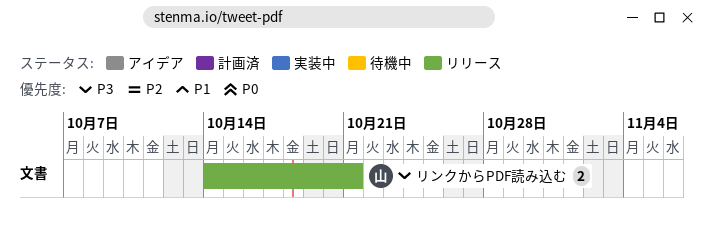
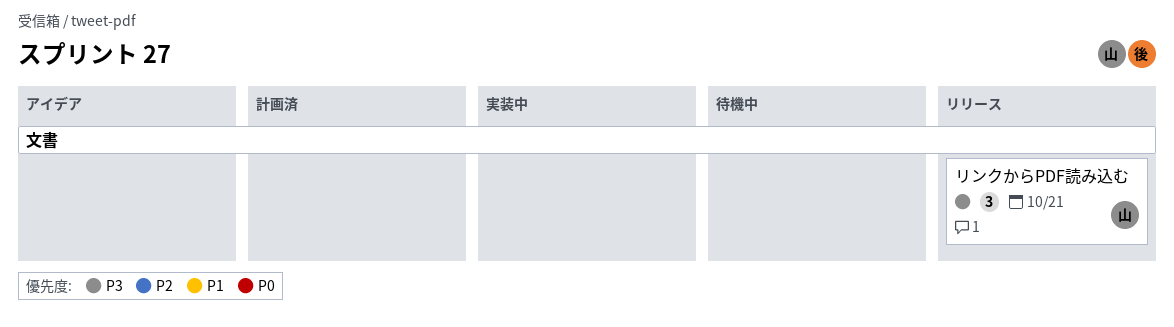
リンクからPDF読み込む, estimate: 2 -> 3

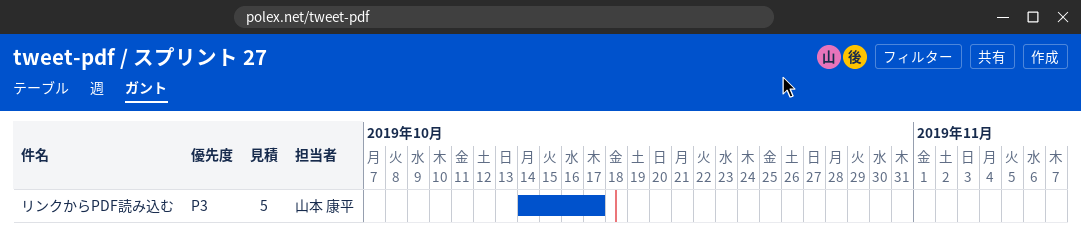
リンクからPDF読み込む, estimate: 3 -> 5
リンクからPDF読み込む, due: Oct 21 -> Oct 17

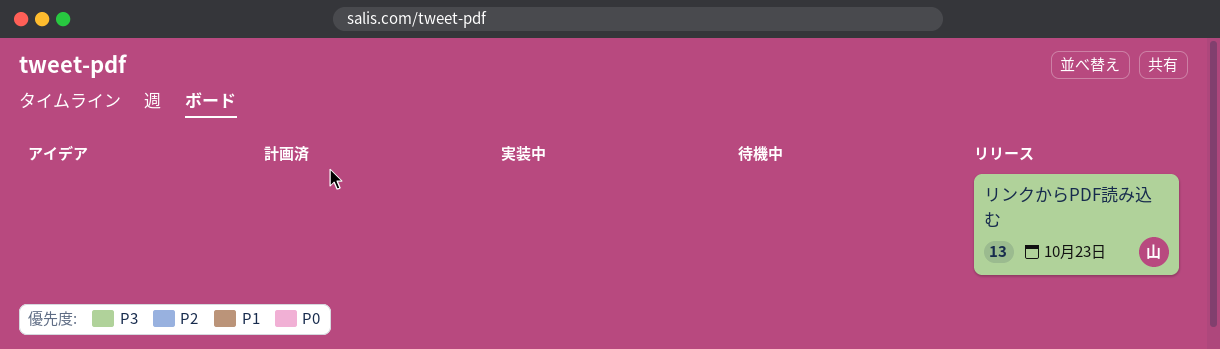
リンクからPDF読み込む, estimate: 5 -> 13
リンクからPDF読み込む, due: Oct 17 -> Oct 23

